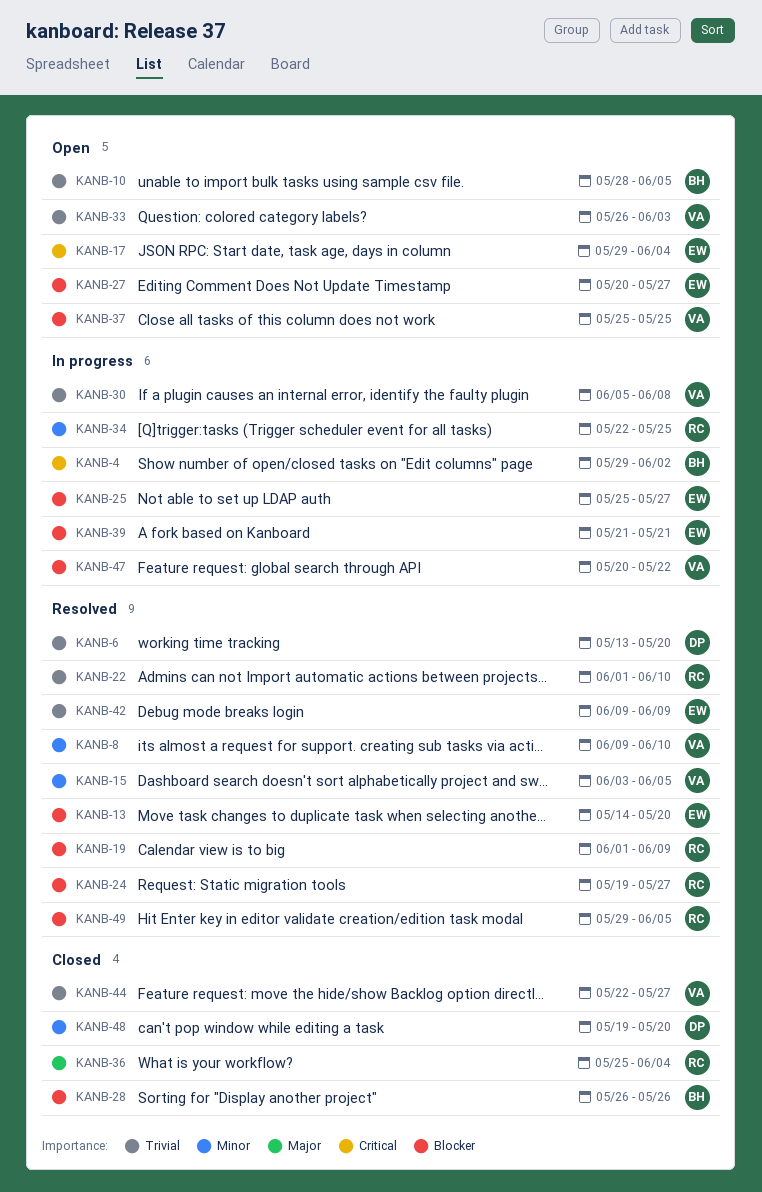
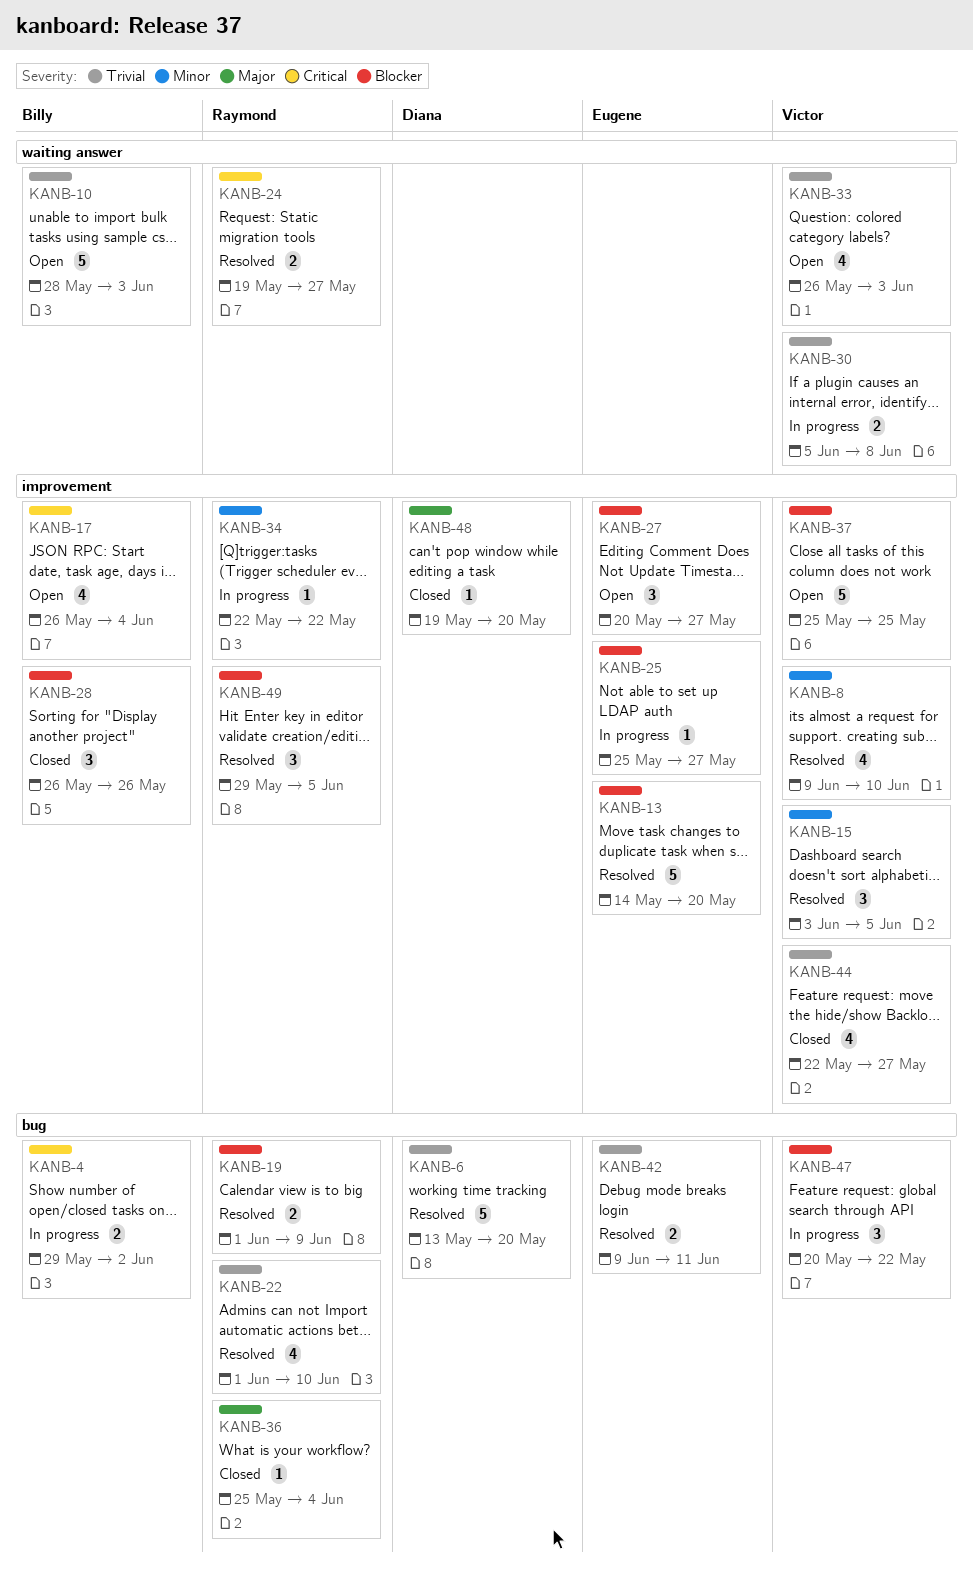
KANB-10, due: Jun 5 -> Jun 3
KANB-17, owner: Eugene -> Billy
KANB-17, start: May 29 -> May 26
KANB-24, priority: Blocker -> Critical
KANB-34, due: May 25 -> May 22
KANB-39: present -> none
KANB-42, due: Jun 9 -> Jun 11
KANB-48, priority: Minor -> Major

